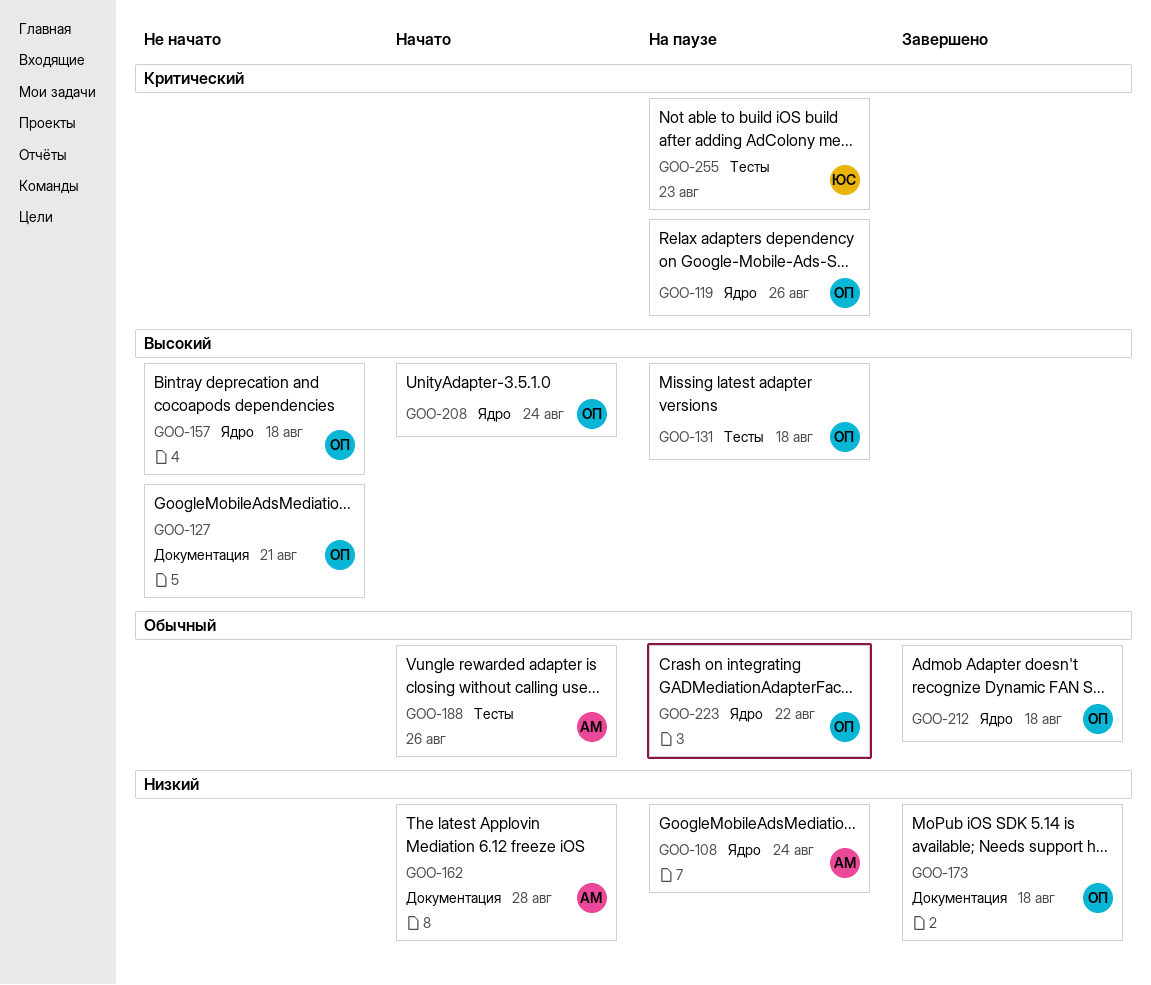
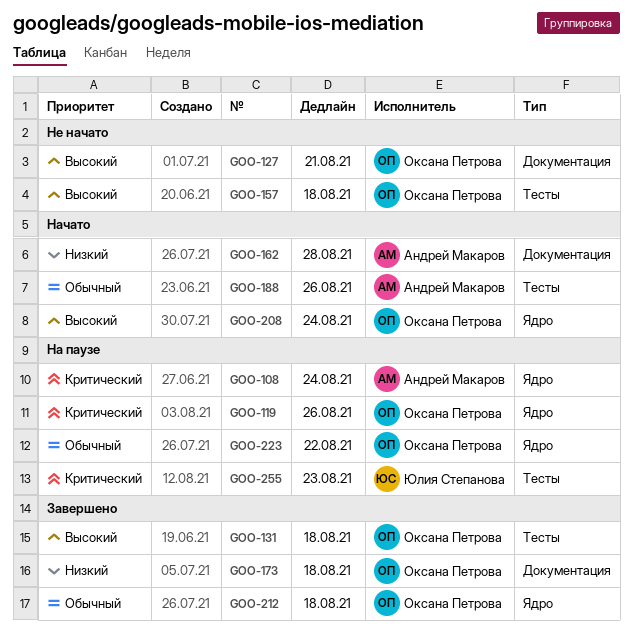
GOO-108, priority: Низкий -> Критический
GOO-131, status: На паузе -> Завершено
GOO-157, label: Ядро -> Тесты

